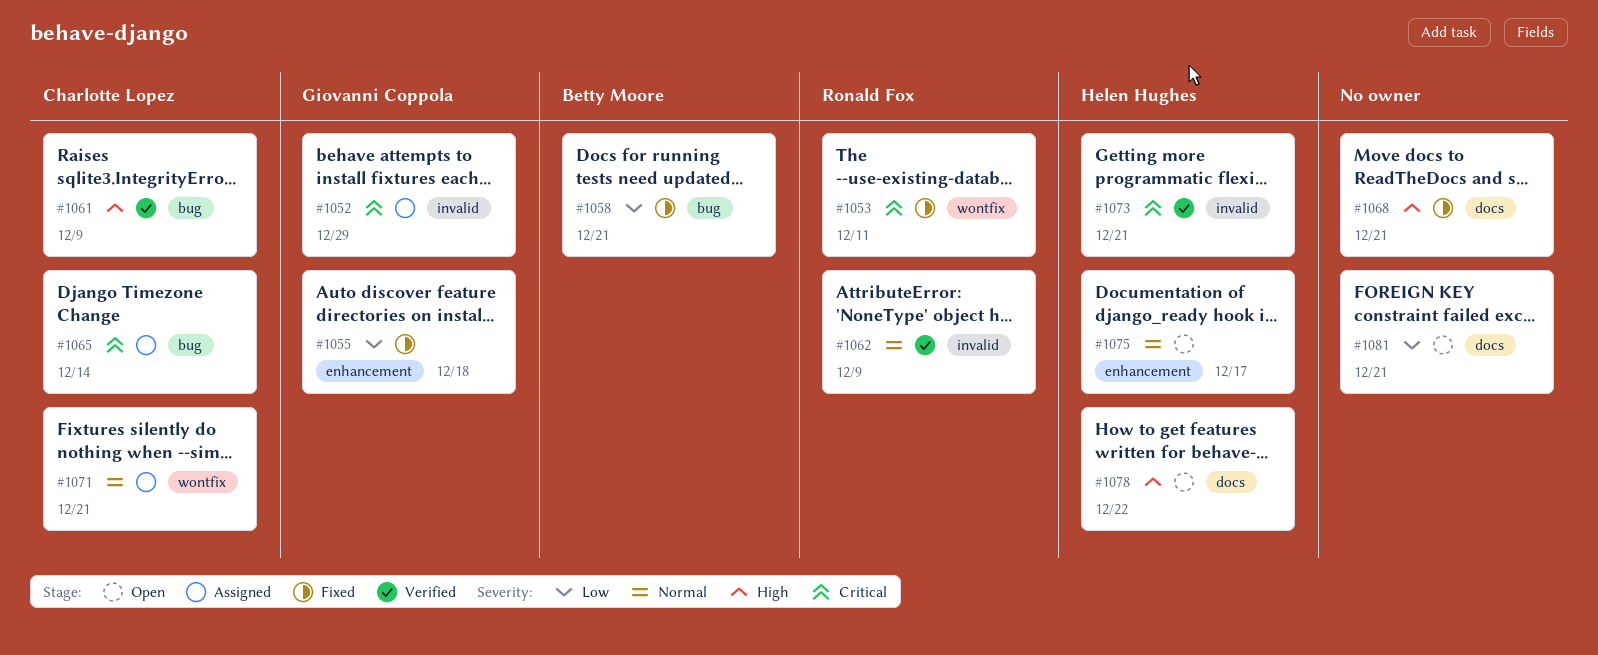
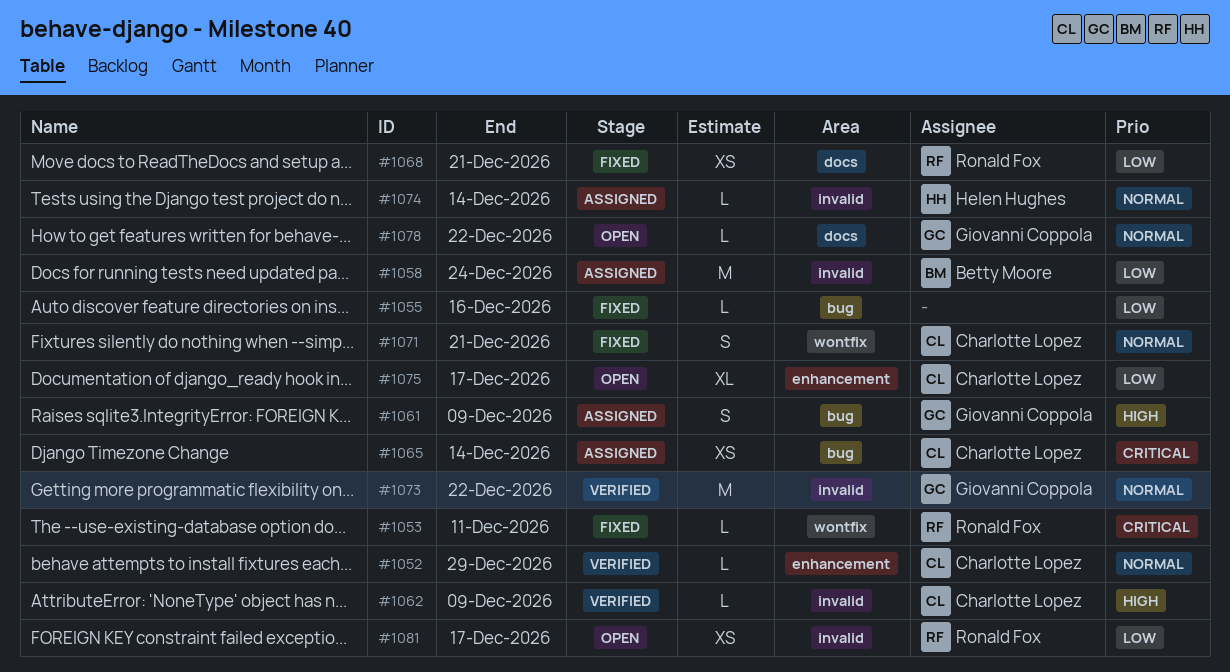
#1052, status: Assigned -> Verified
#1052, owner: Giovanni Coppola -> Charlotte Lopez
#1052, priority: Critical -> Normal
#1052, label: invalid -> enhancement
#1055, owner: Giovanni Coppola -> none
#1055, label: enhancement -> bug
#1055, due: Dec 18 -> Dec 16
#1058, status: Fixed -> Assigned
#1058, label: bug -> invalid
#1058, due: Dec 21 -> Dec 24
#1061, status: Verified -> Assigned
#1061, owner: Charlotte Lopez -> Giovanni Coppola
#1062, owner: Ronald Fox -> Charlotte Lopez
#1062, priority: Normal -> High
#1068, owner: none -> Ronald Fox
#1068, priority: High -> Low
#1071, status: Assigned -> Fixed
#1073, owner: Helen Hughes -> Giovanni Coppola
#1073, priority: Critical -> Normal
#1073, due: Dec 21 -> Dec 22
#1074: none -> present
#1075, owner: Helen Hughes -> Charlotte Lopez
#1075, priority: Normal -> Low
#1078, owner: Helen Hughes -> Giovanni Coppola
#1078, priority: High -> Normal
#1081, owner: none -> Ronald Fox
#1081, label: docs -> invalid
#1081, due: Dec 21 -> Dec 17

